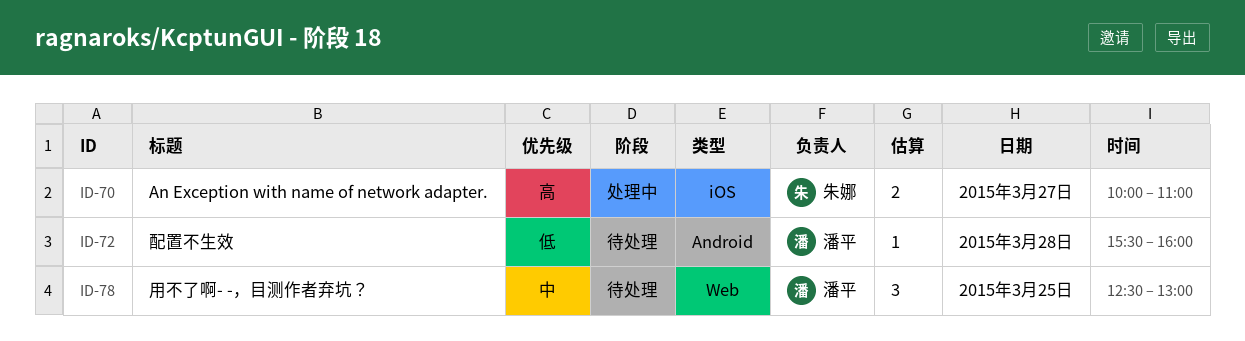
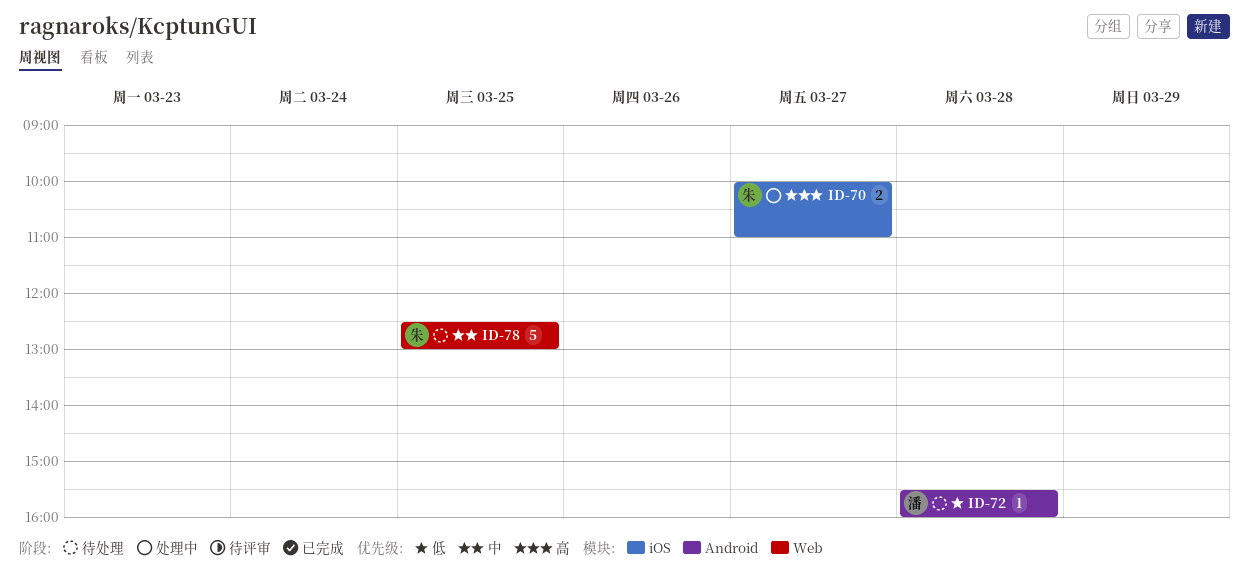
ID-78, owner: 潘平 -> 朱娜
ID-78, estimate: 3 -> 5

